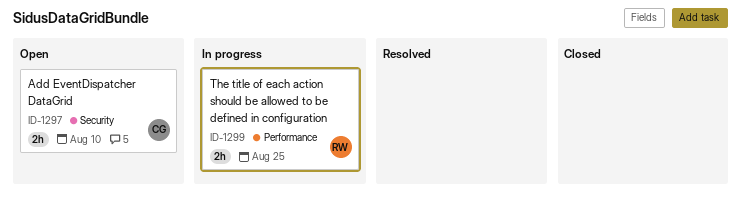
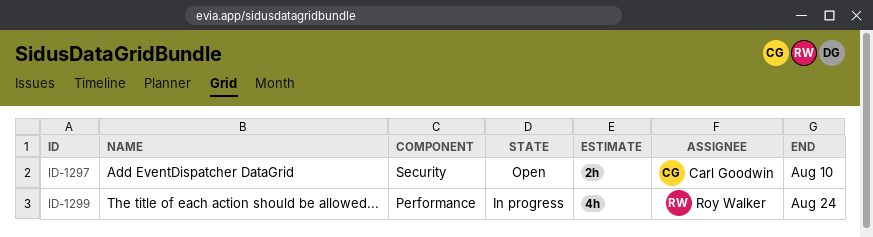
ID-1299, estimate: 2h -> 4h
ID-1299, due: Aug 25 -> Aug 24

